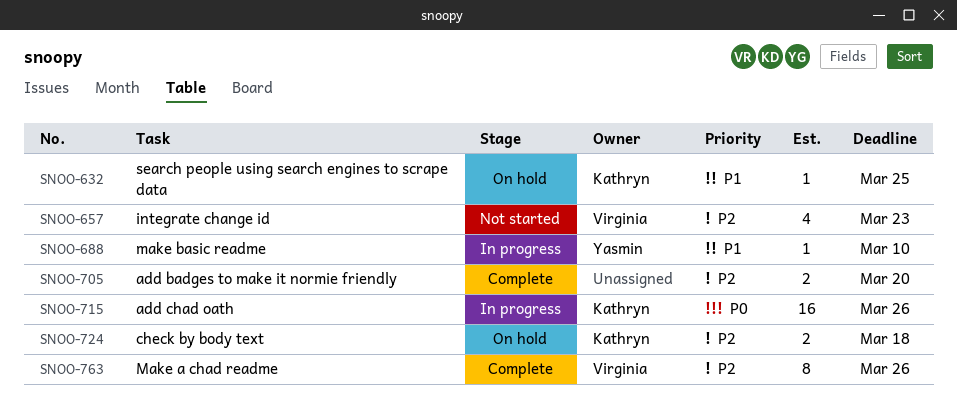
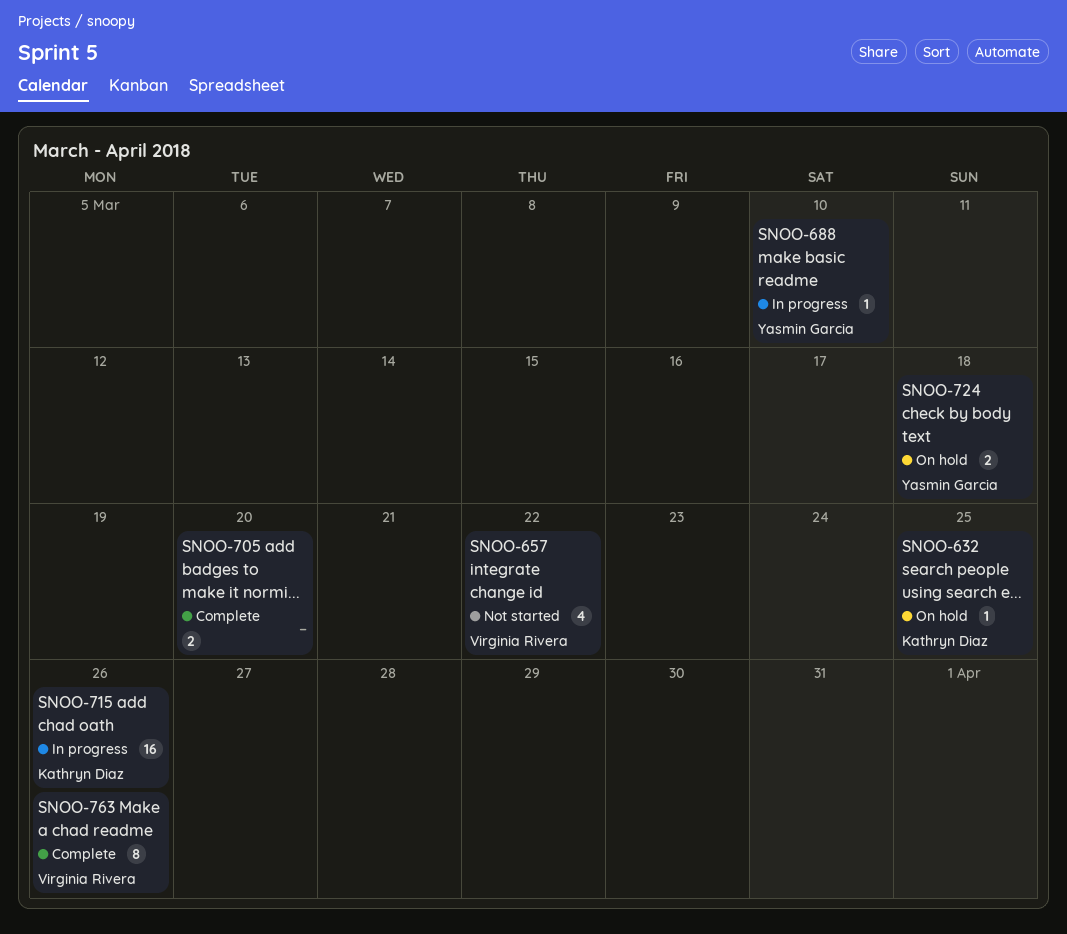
SNOO-657, due: Mar 23 -> Mar 22
SNOO-724, owner: Kathryn Diaz -> Yasmin Garcia

